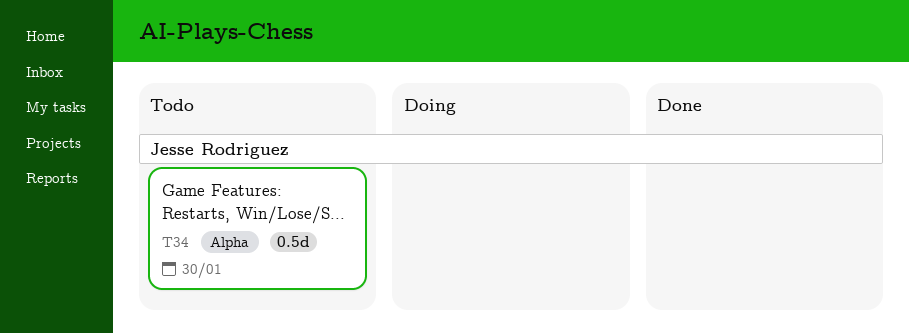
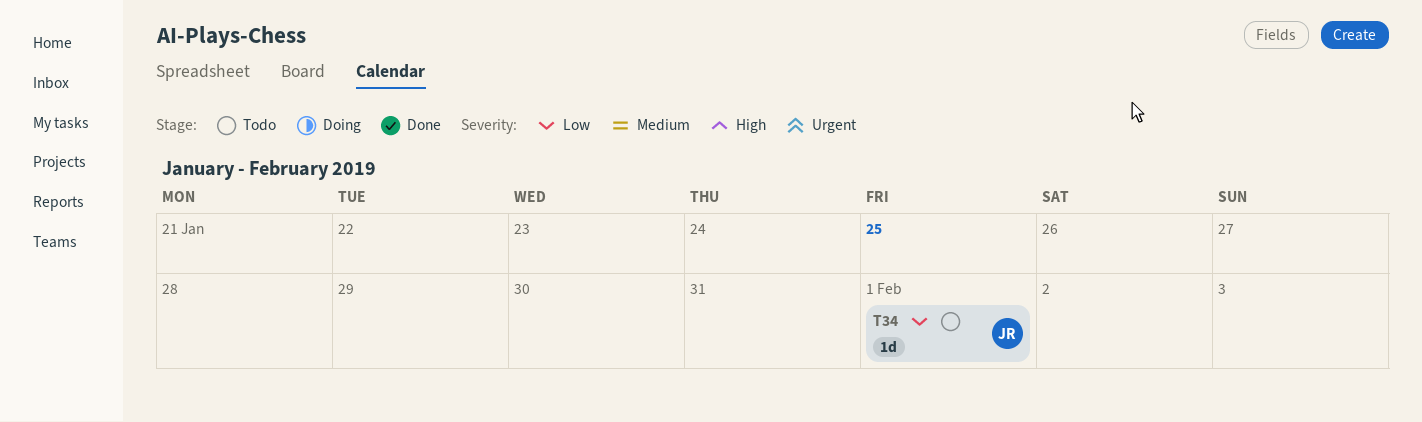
T34, estimate: 0.5d -> 1d
T34, due: Jan 30 -> Feb 1

